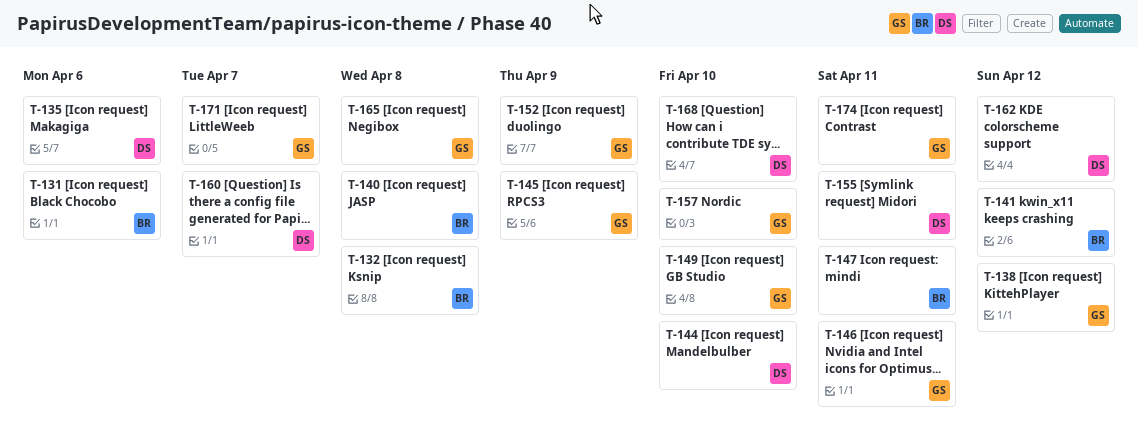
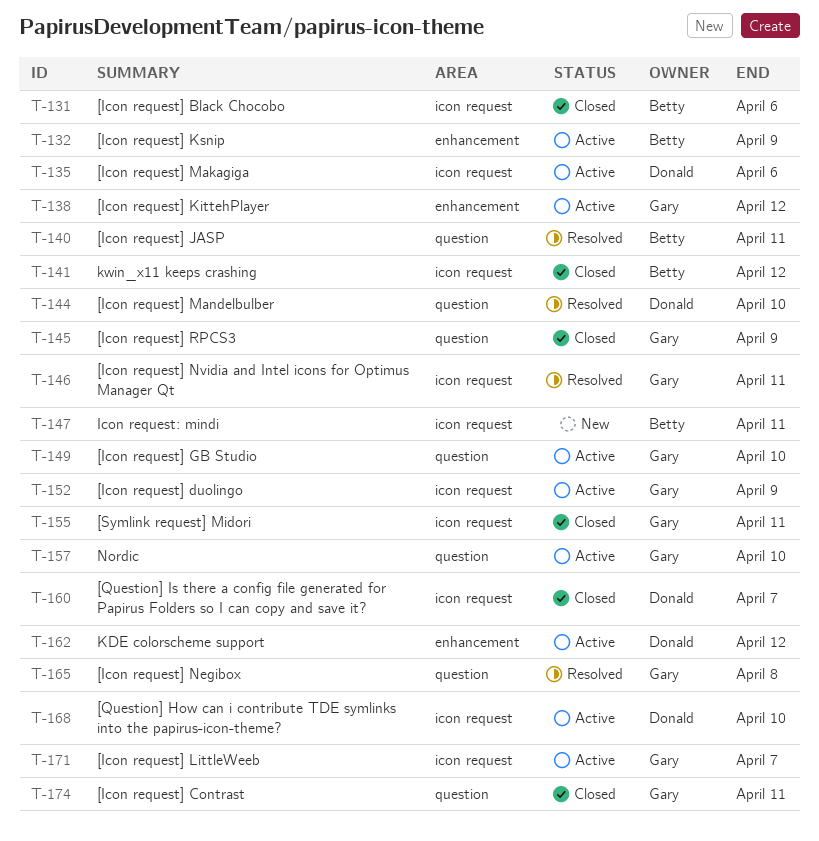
T-132, due: Apr 8 -> Apr 9
T-140, due: Apr 8 -> Apr 11
T-155, owner: Donald -> Gary

